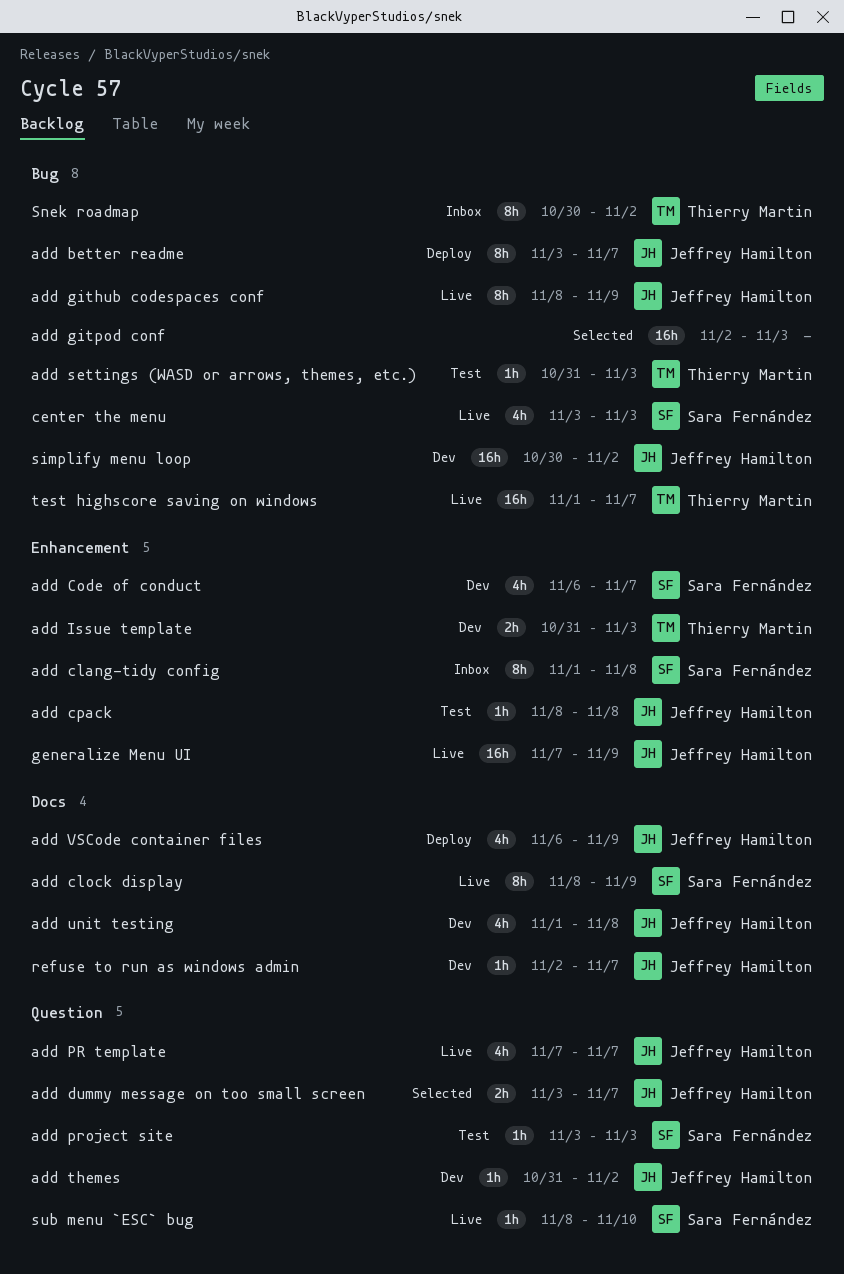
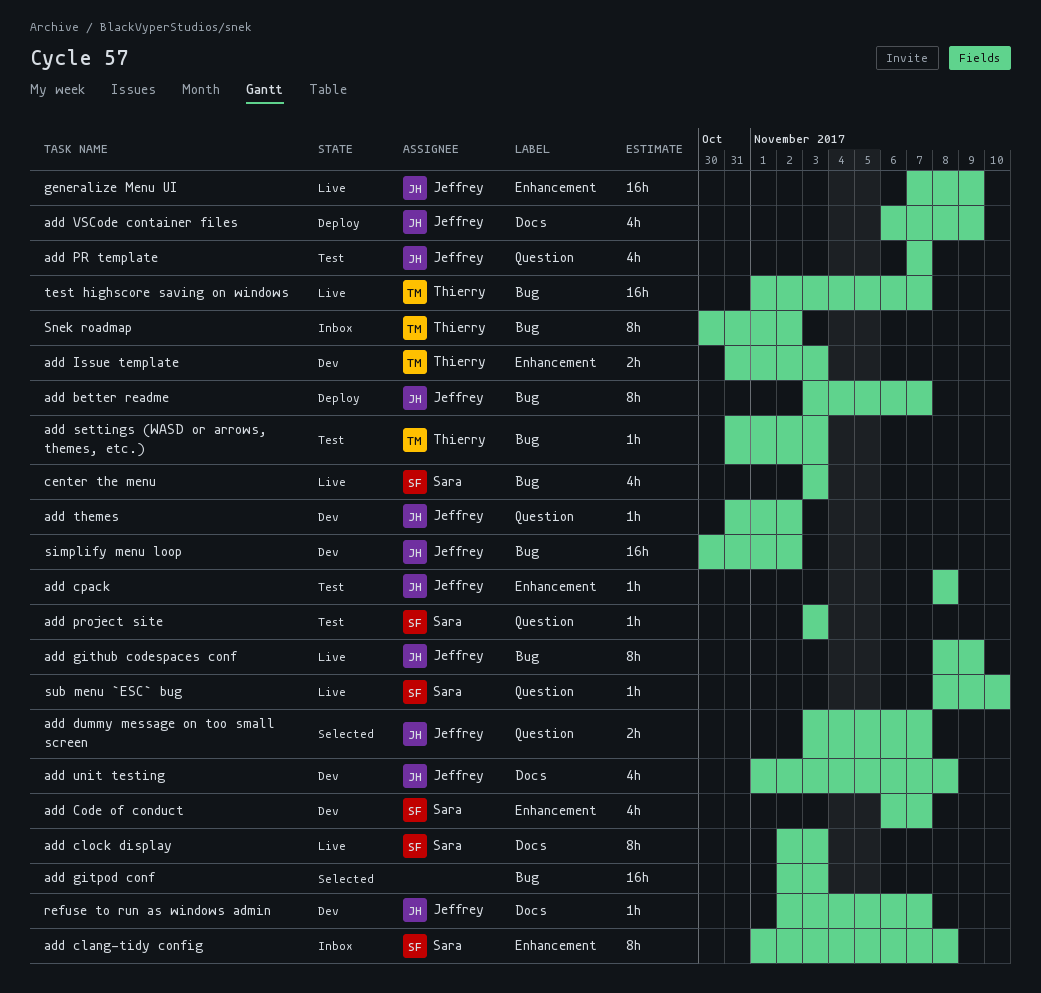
add clock display, start: Nov 8 -> Nov 2
add clock display, due: Nov 9 -> Nov 3
add PR template, status: Live -> Test

